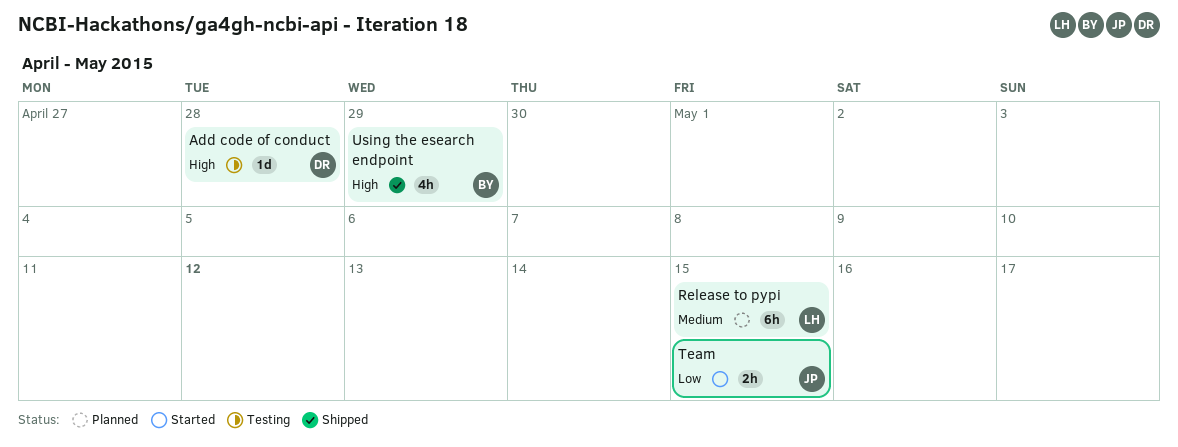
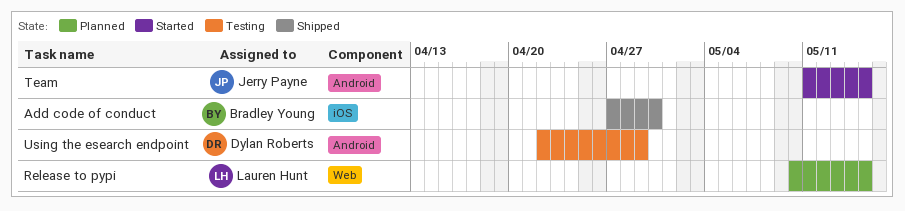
Add code of conduct, status: Testing -> Shipped
Add code of conduct, owner: Dylan Roberts -> Bradley Young
Add code of conduct, due: Apr 28 -> Apr 30
Using the esearch endpoint, status: Shipped -> Testing
Using the esearch endpoint, owner: Bradley Young -> Dylan Roberts

